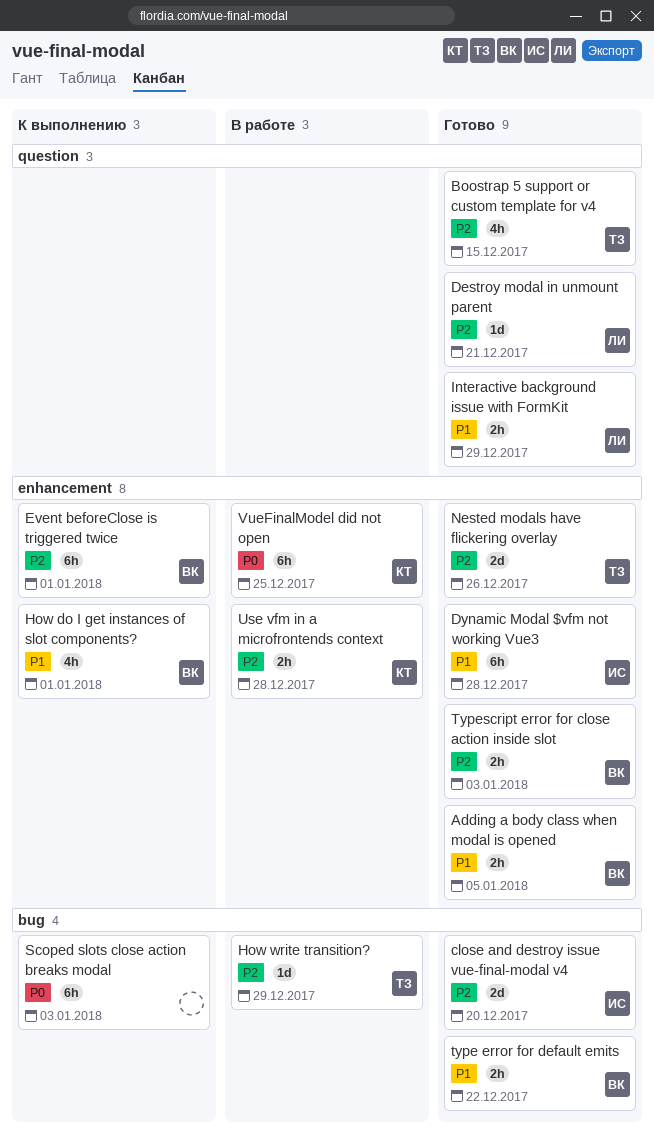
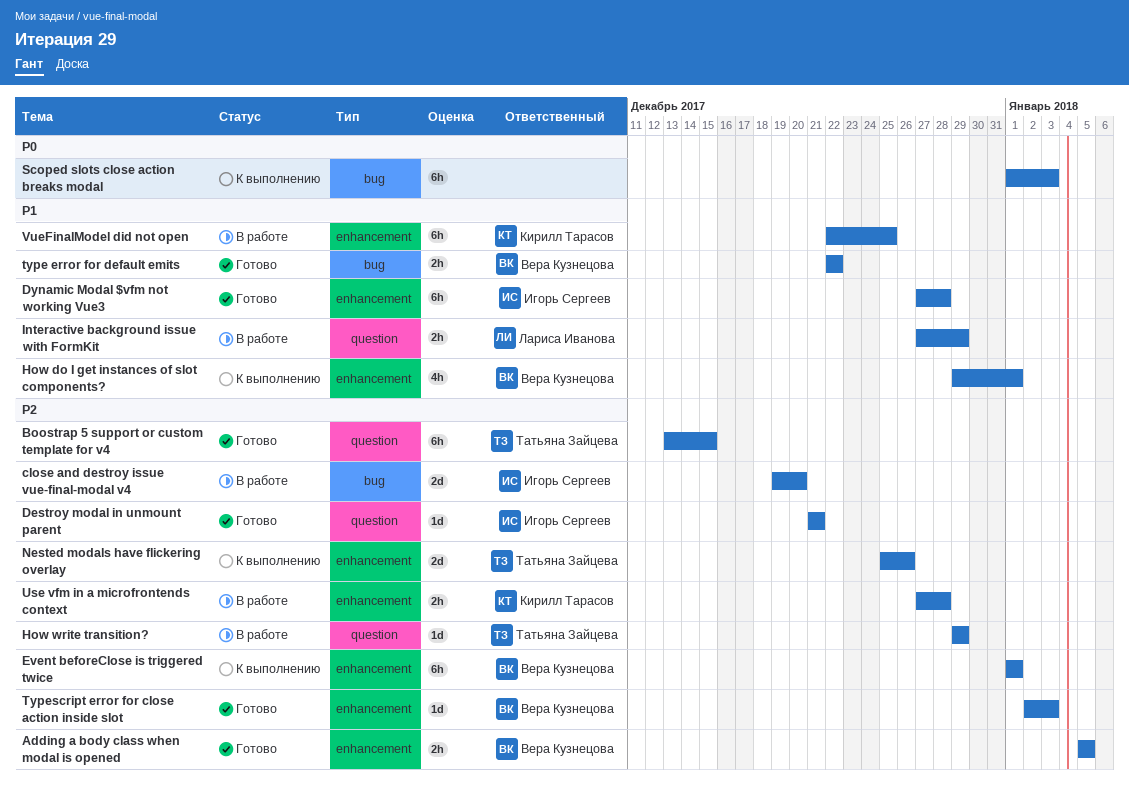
Adding a body class when modal is opened, priority: P1 -> P2
Boostrap 5 support or custom template for v4, estimate: 4h -> 6h
close and destroy issue vue-final-modal v4, status: Готово -> В работе
Destroy modal in unmount parent, owner: Лариса Иванова -> Игорь Сергеев
How write transition?, label: bug -> question
Interactive background issue with FormKit, status: Готово -> В работе
Nested modals have flickering overlay, status: Готово -> К выполнению
Typescript error for close action inside slot, estimate: 2h -> 1d
VueFinalModel did not open, priority: P0 -> P1

